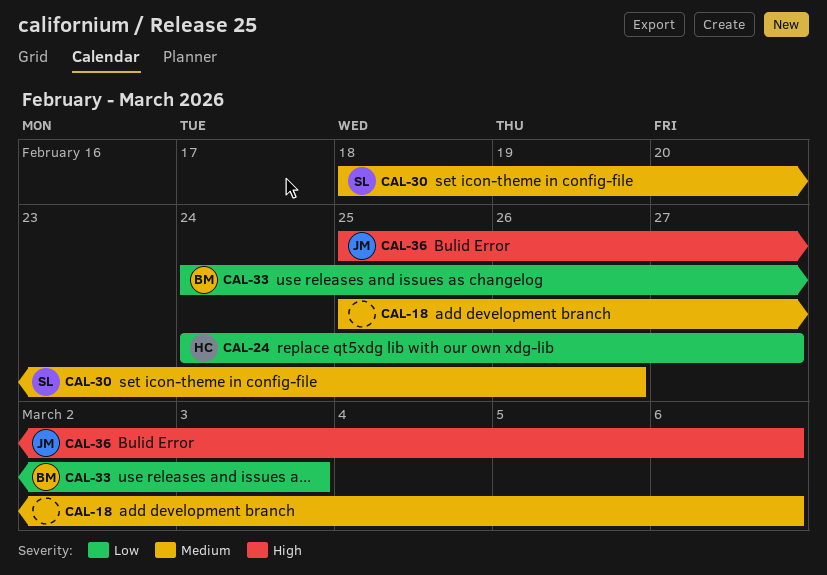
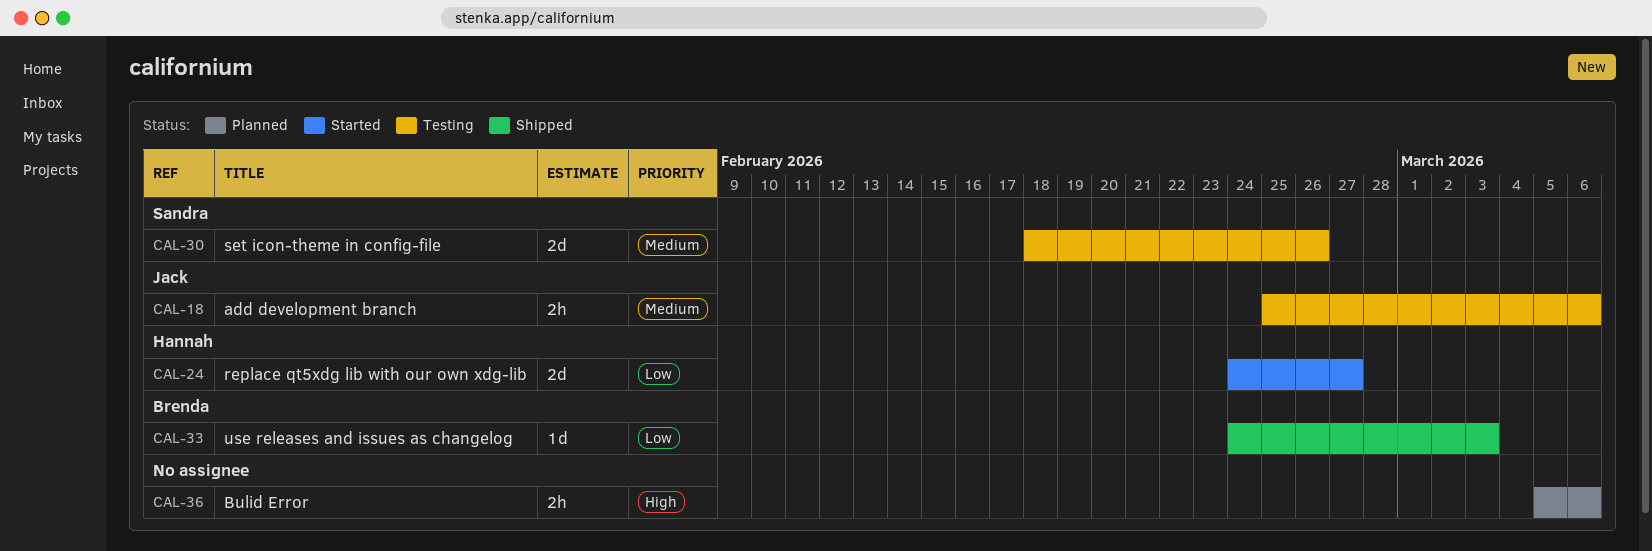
CAL-18, owner: none -> Jack
CAL-36, owner: Jack -> none
CAL-36, start: Feb 25 -> Mar 5

